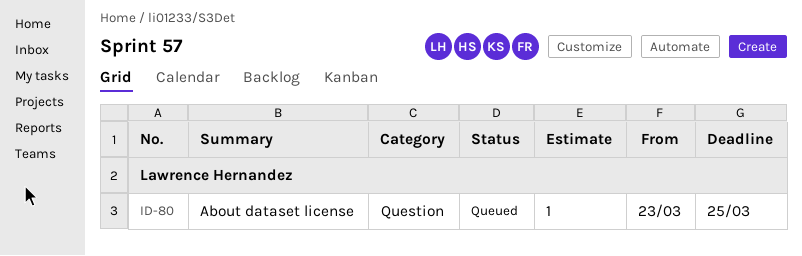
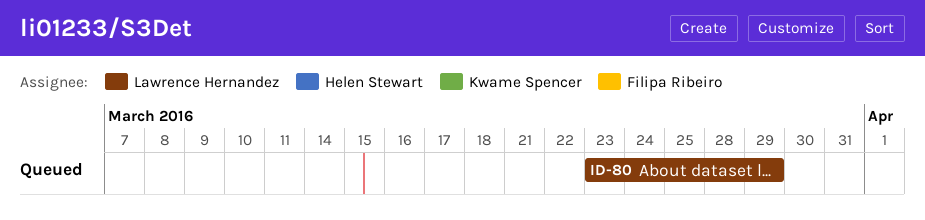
ID-80, due: Mar 25 -> Mar 29

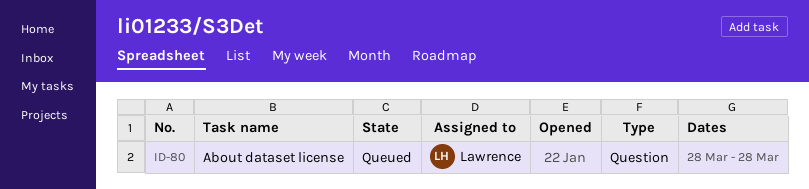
ID-80, start: Mar 23 -> Mar 28
ID-80, due: Mar 29 -> Mar 28

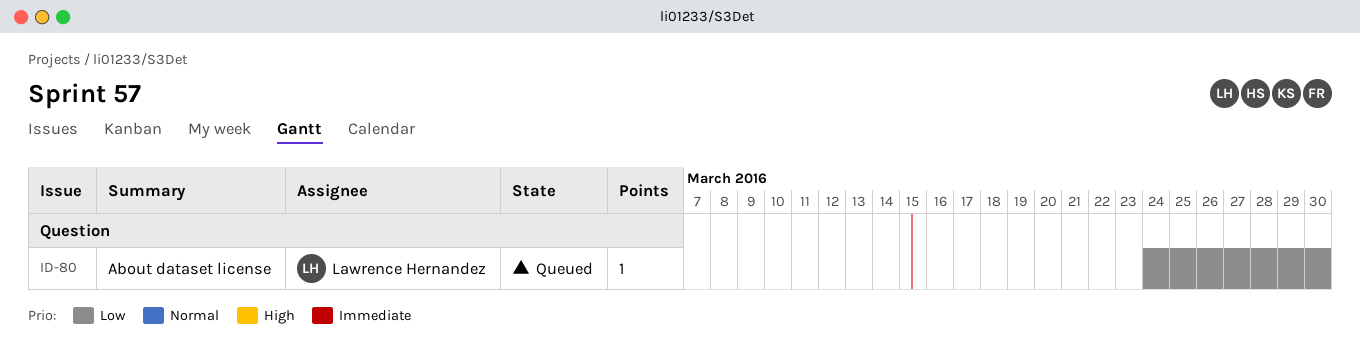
ID-80, start: Mar 28 -> Mar 24
ID-80, due: Mar 28 -> Mar 30

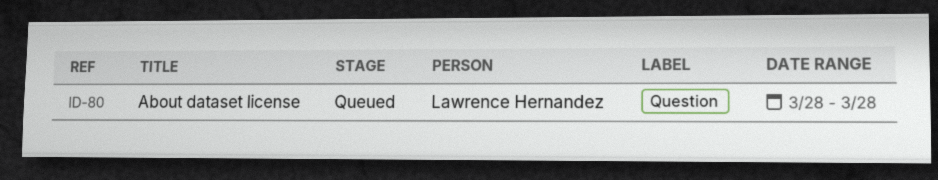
ID-80, start: Mar 24 -> Mar 28
ID-80, due: Mar 30 -> Mar 28

